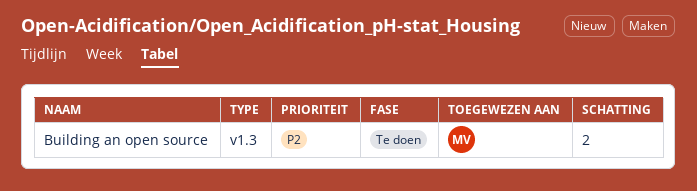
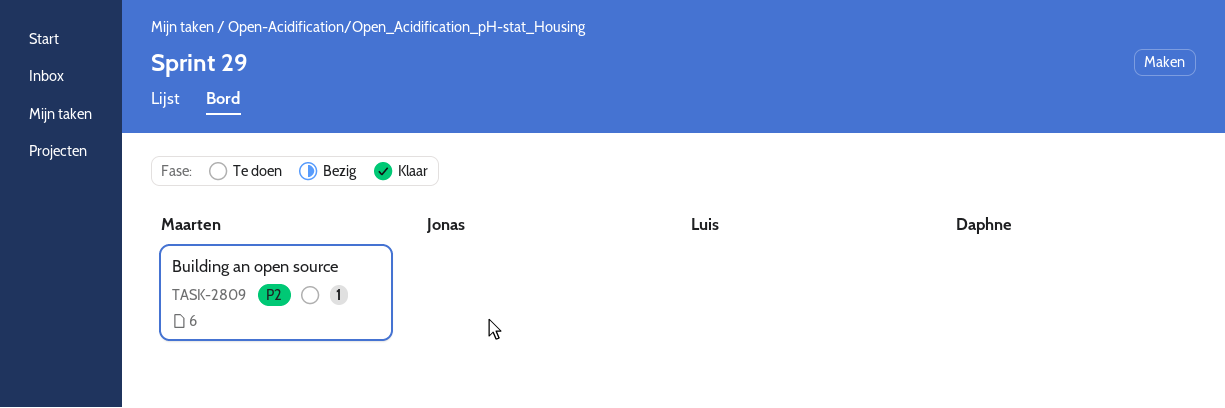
Building an open source, estimate: 2 -> 1

